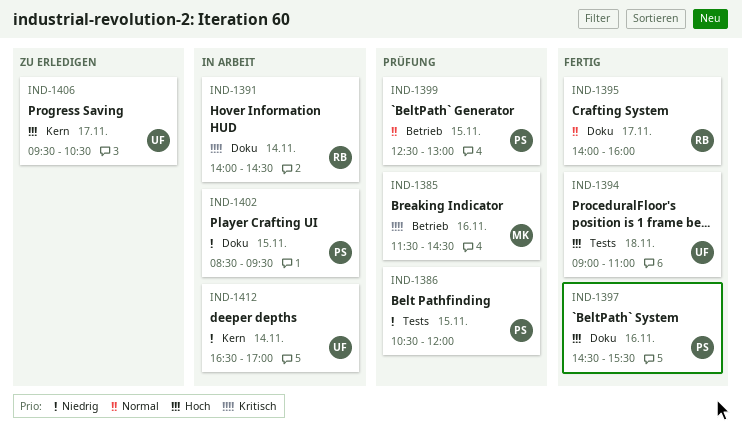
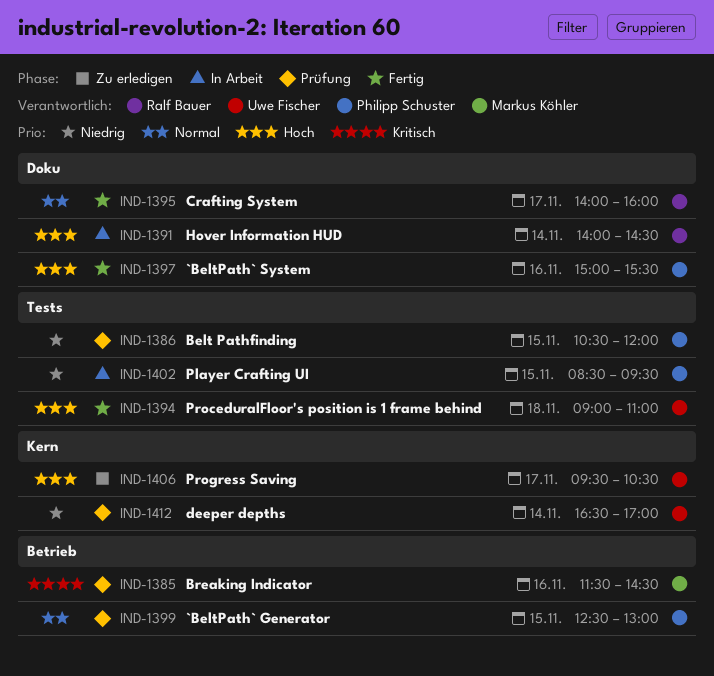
IND-1391, priority: Kritisch -> Hoch
IND-1397, begins: 14:30 -> 15:00
IND-1402, label: Doku -> Tests
IND-1412, status: In Arbeit -> Prüfung

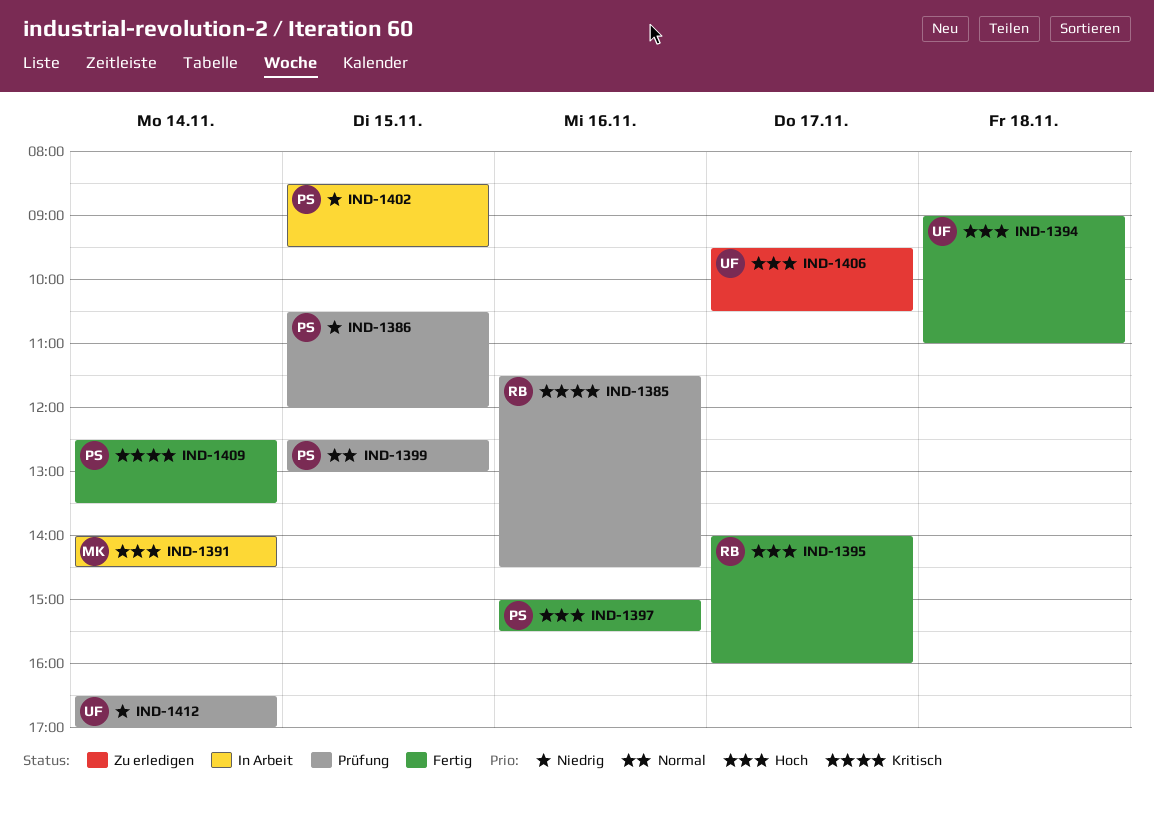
IND-1385, owner: Markus Köhler -> Ralf Bauer
IND-1391, owner: Ralf Bauer -> Markus Köhler
IND-1395, priority: Normal -> Hoch
IND-1409: none -> present

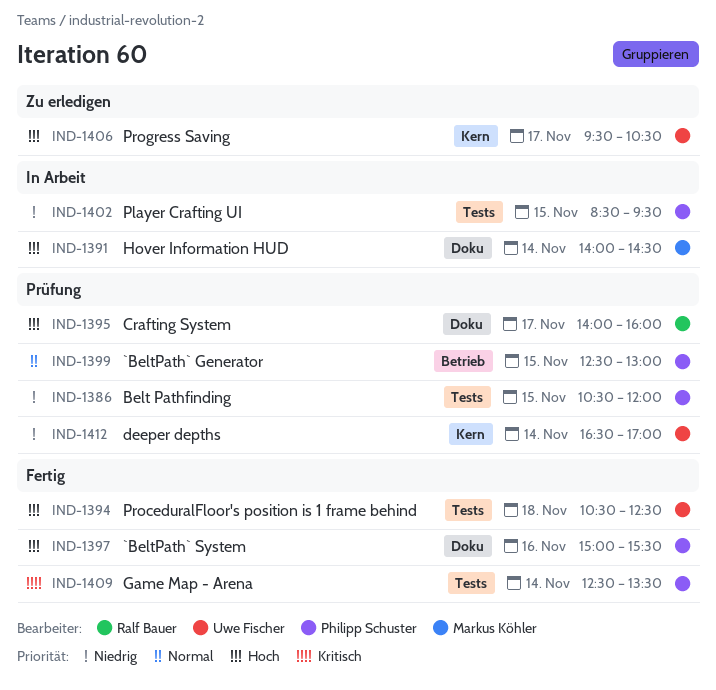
IND-1385: present -> none
IND-1394, begins: 09:00 -> 10:30
IND-1394, ends: 11:00 -> 12:30
IND-1395, status: Fertig -> Prüfung

